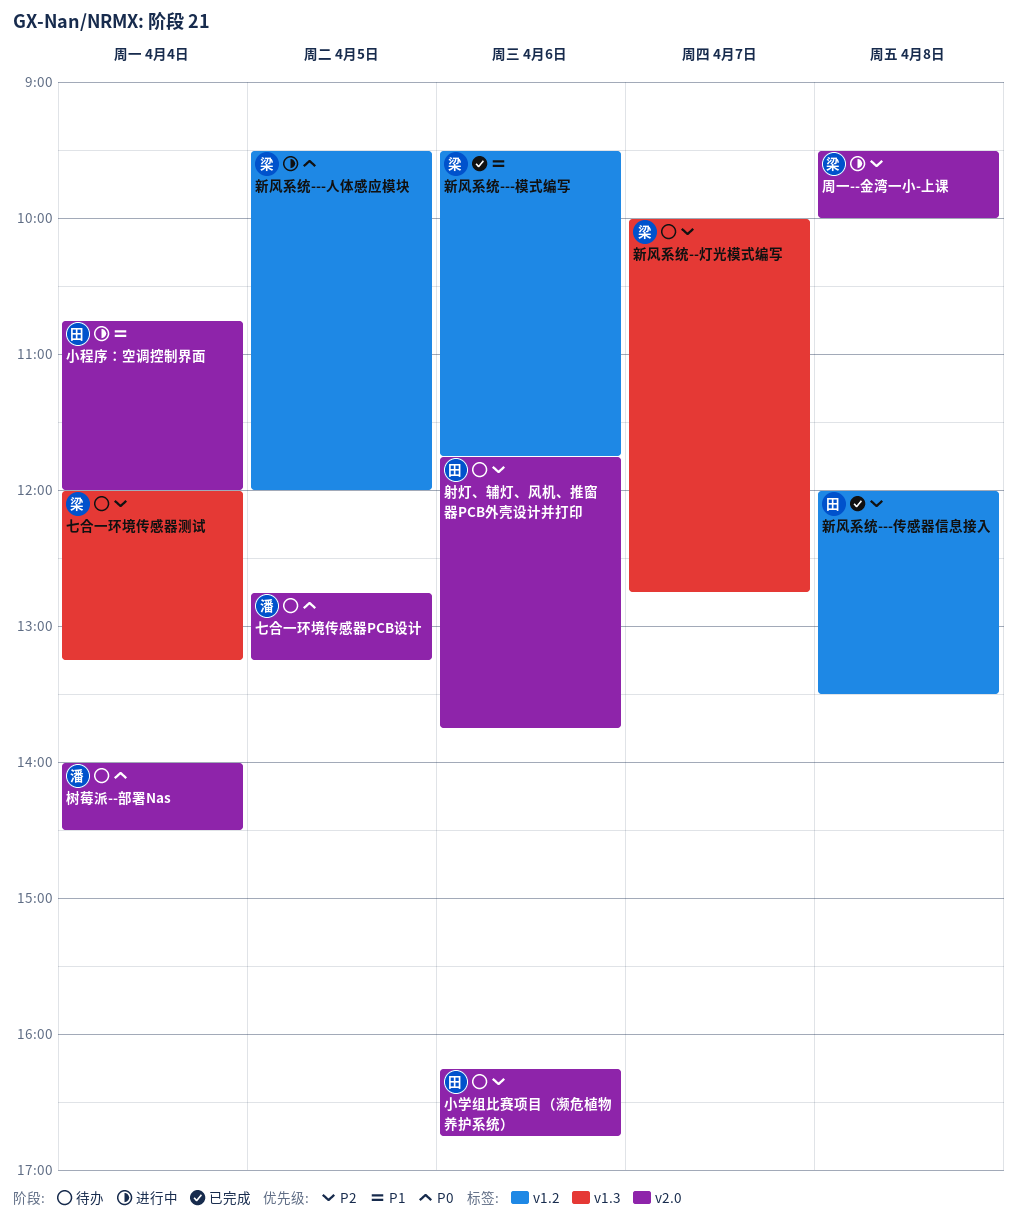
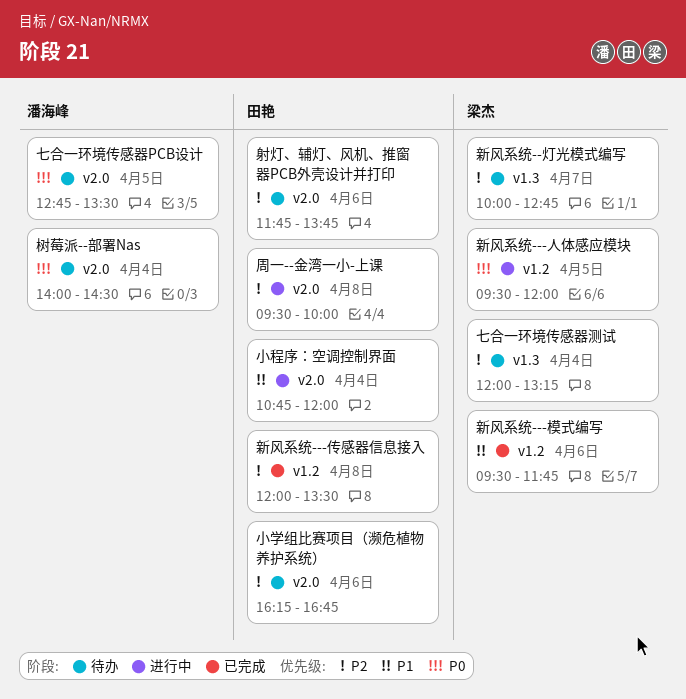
七合一环境传感器PCB设计, ends: 13:15 -> 13:30
周一--金湾一小-上课, owner: 梁杰 -> 田艳

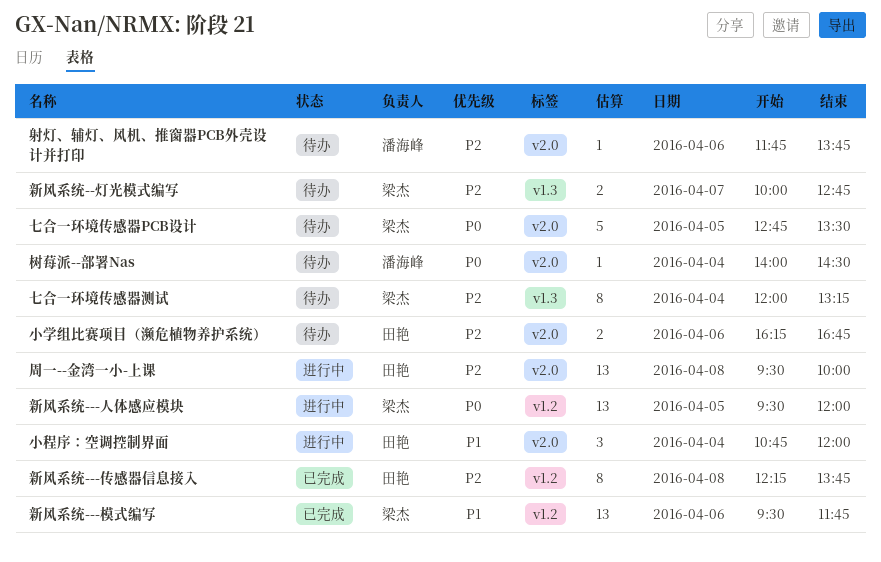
七合一环境传感器PCB设计, owner: 潘海峰 -> 梁杰
射灯、辅灯、风机、推窗器PCB外壳设计并打印, owner: 田艳 -> 潘海峰
新风系统---传感器信息接入, begins: 12:00 -> 12:15
新风系统---传感器信息接入, ends: 13:30 -> 13:45

